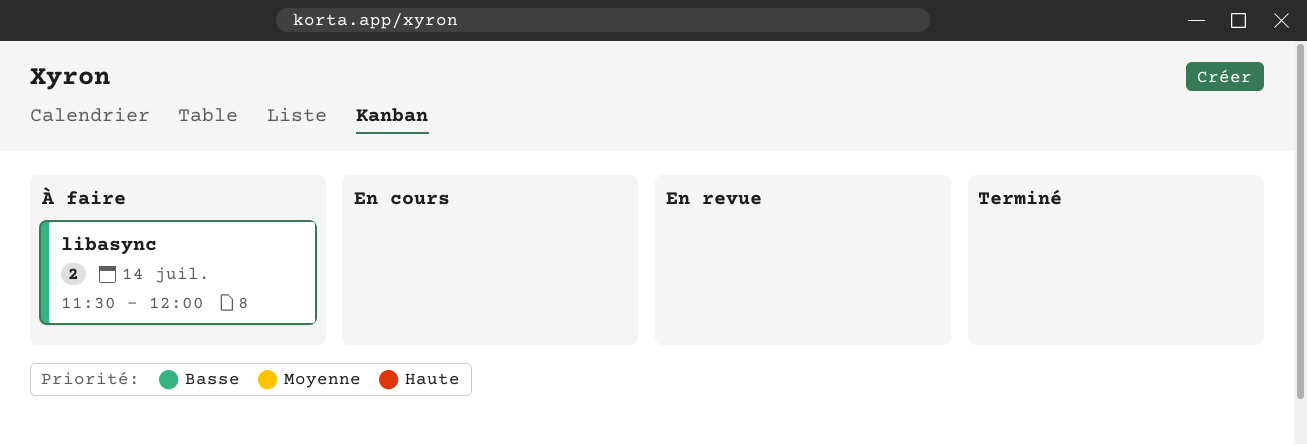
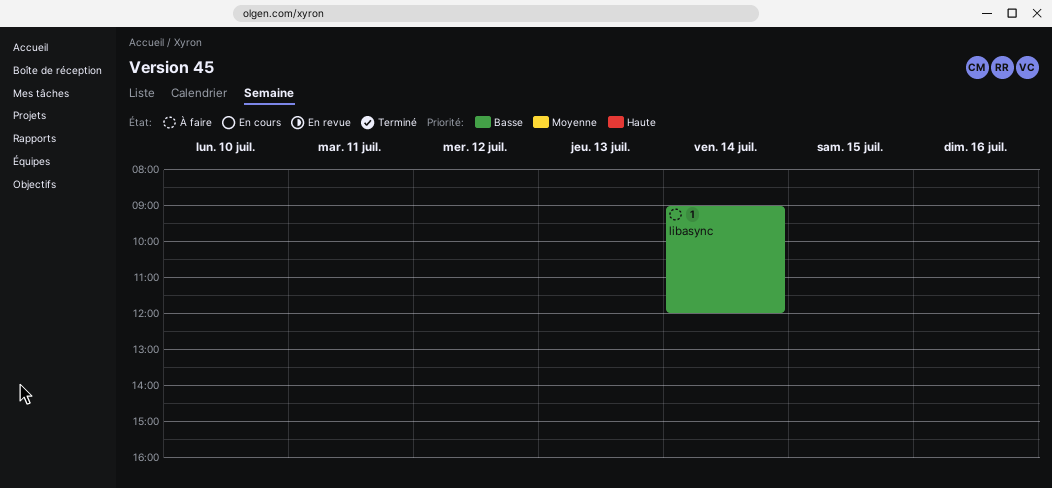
libasync, estimate: 2 -> 1
libasync, begins: 11:30 -> 09:00

